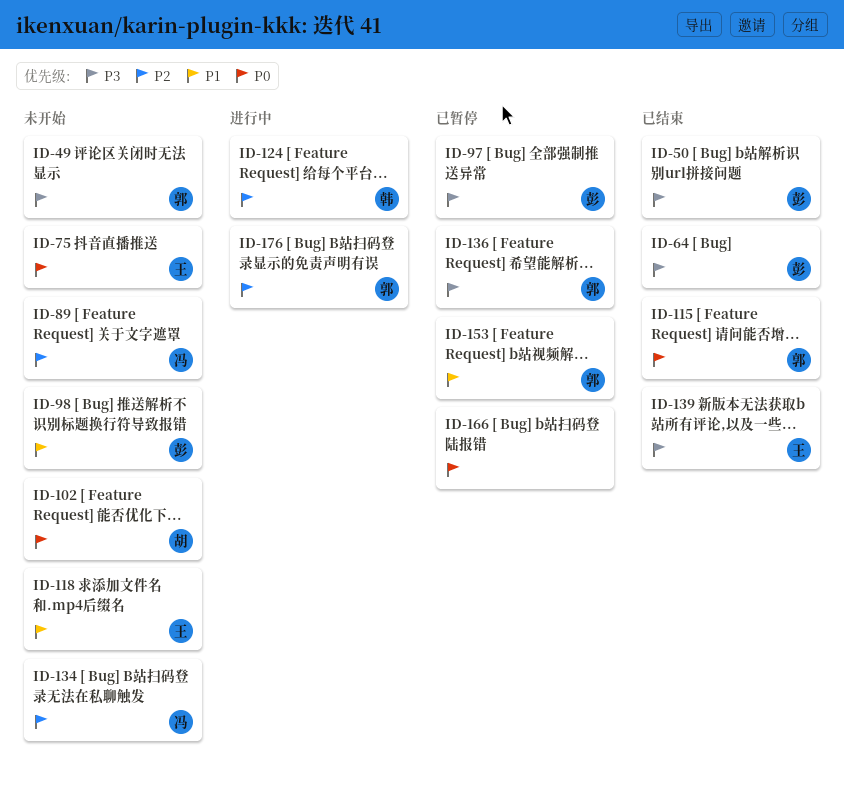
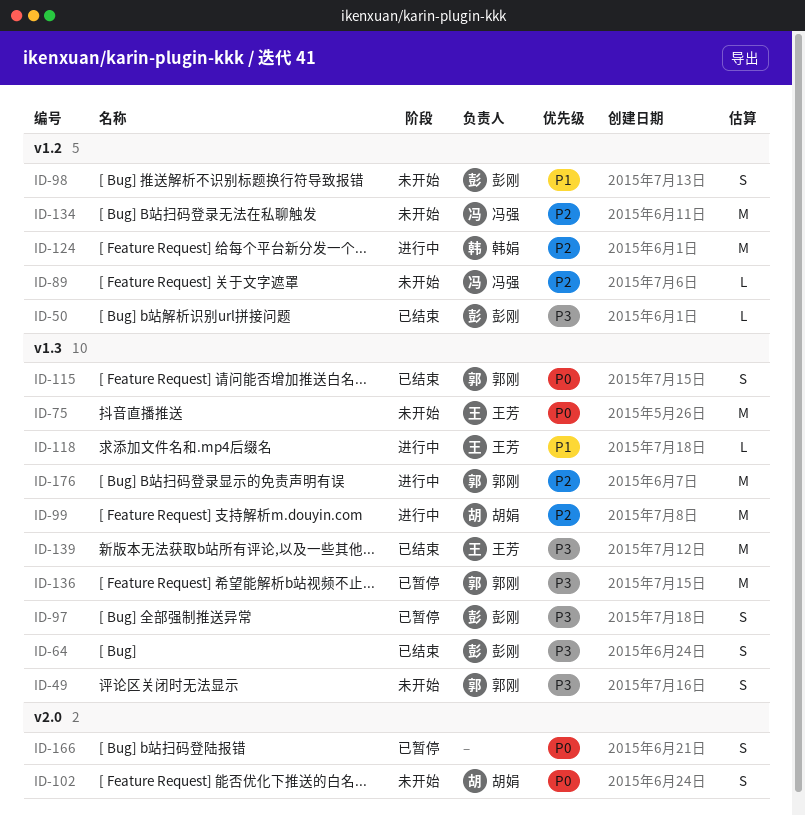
ID-99: none -> present
ID-118, status: 未开始 -> 进行中
ID-153: present -> none

